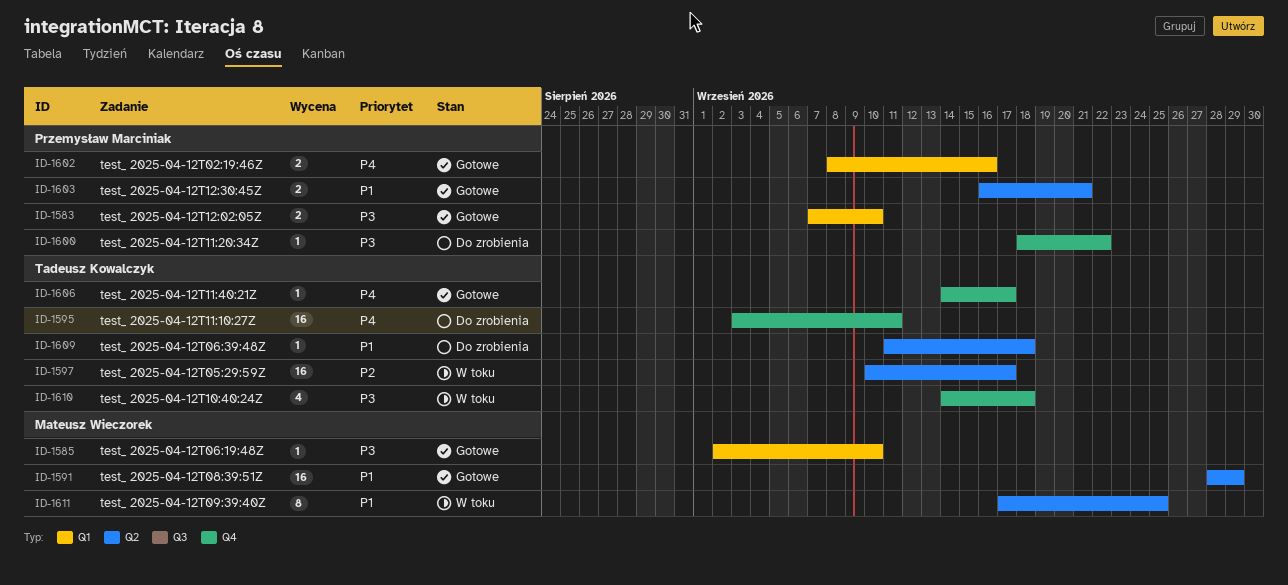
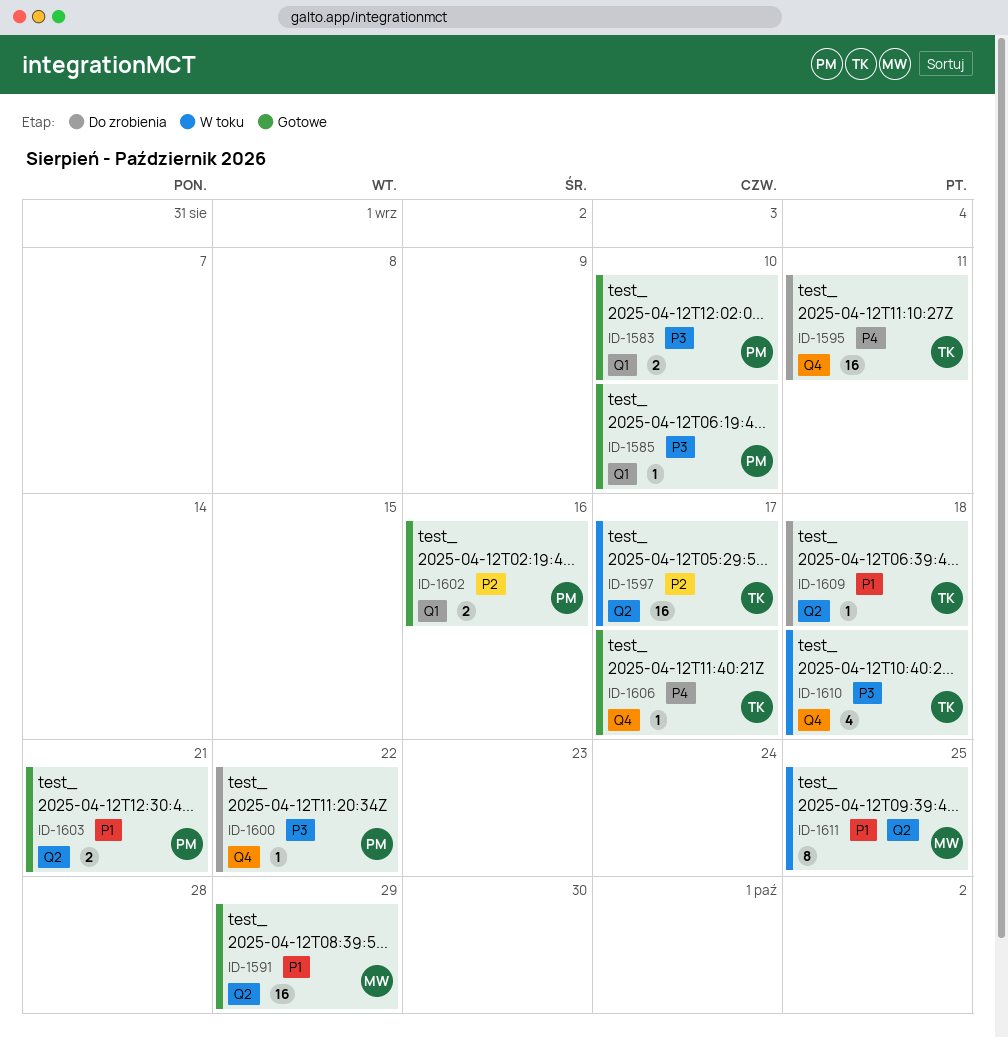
ID-1585, owner: Mateusz Wieczorek -> Przemysław Marciniak
ID-1602, priority: P4 -> P2

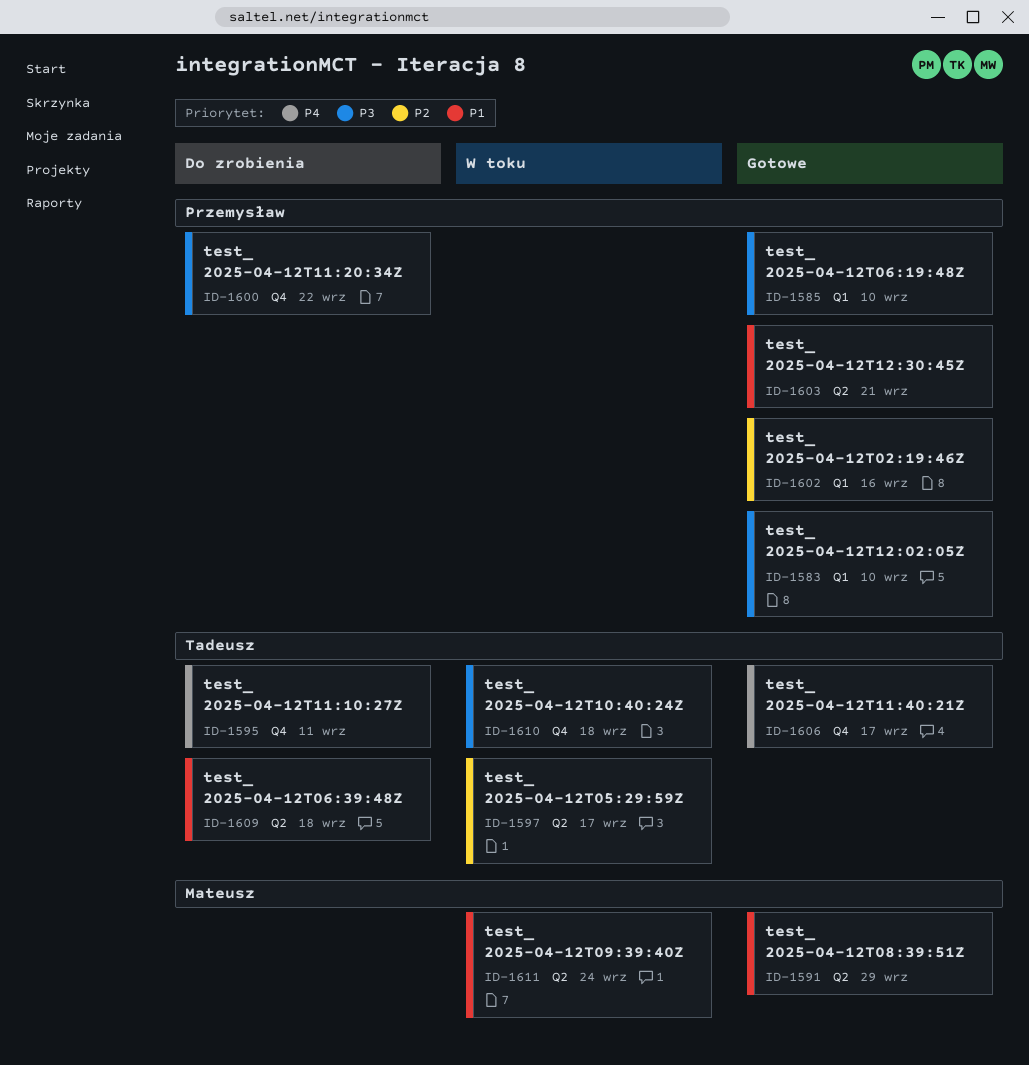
ID-1611, due: Sep 25 -> Sep 24

